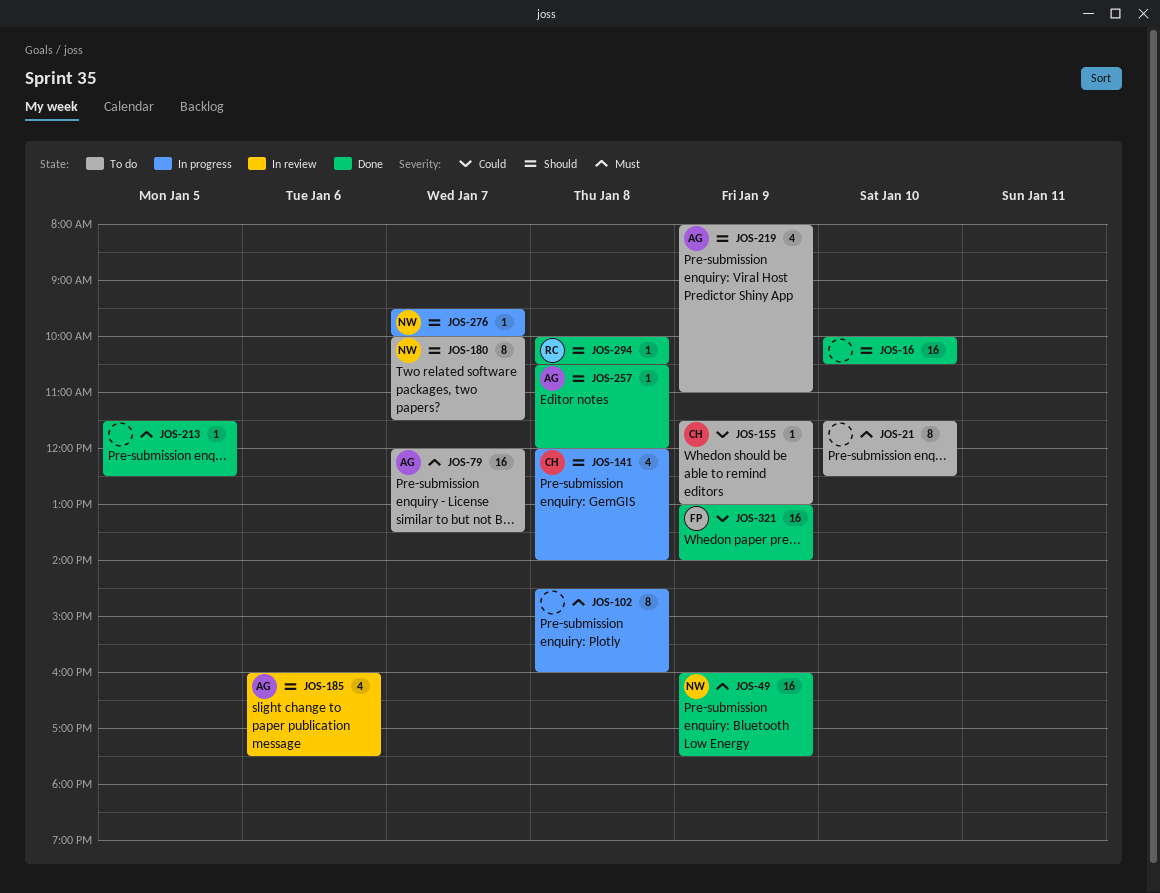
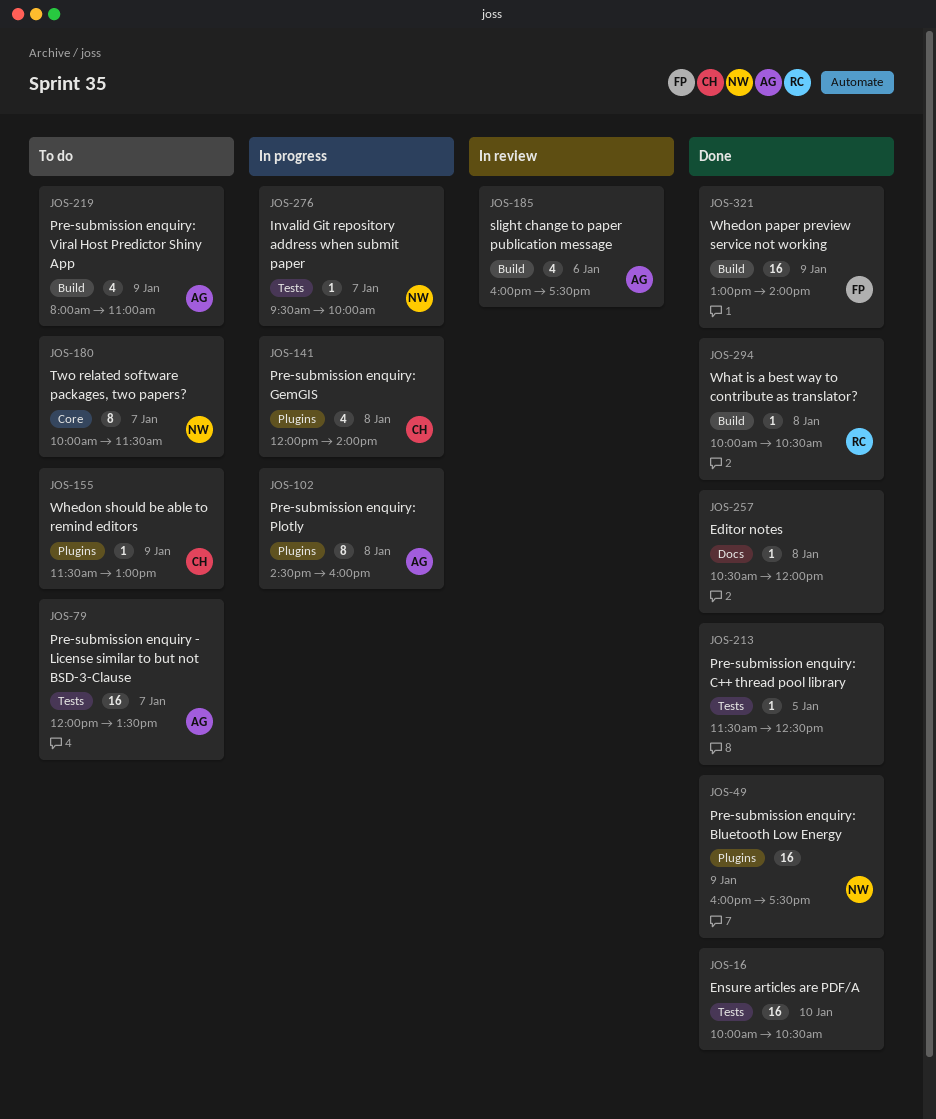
JOS-21: present -> none
JOS-102, owner: none -> AG
JOS-257, owner: AG -> none

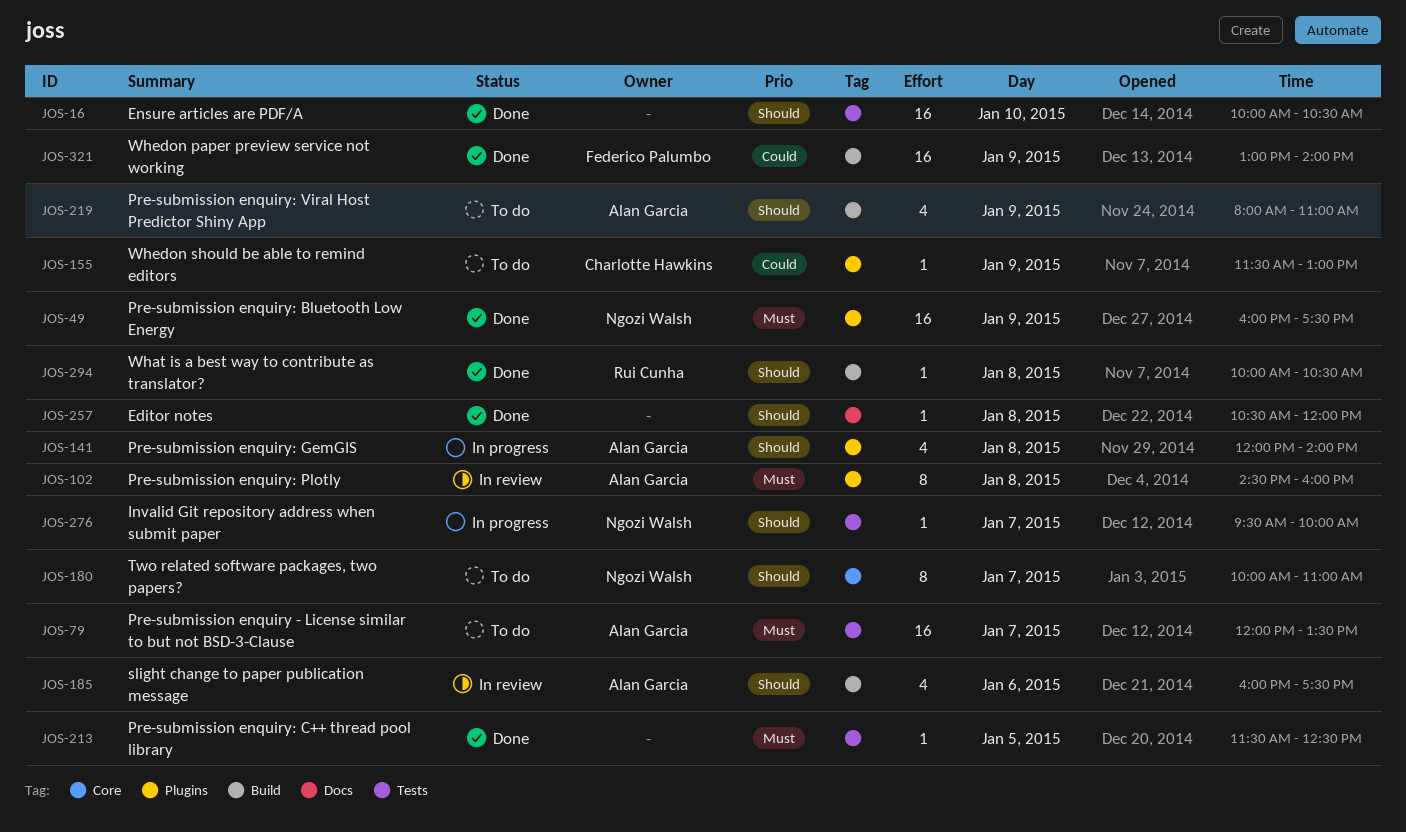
JOS-102, status: In progress -> In review
JOS-141, owner: Charlotte Hawkins -> Alan Garcia
JOS-180, ends: 11:30 -> 11:00

